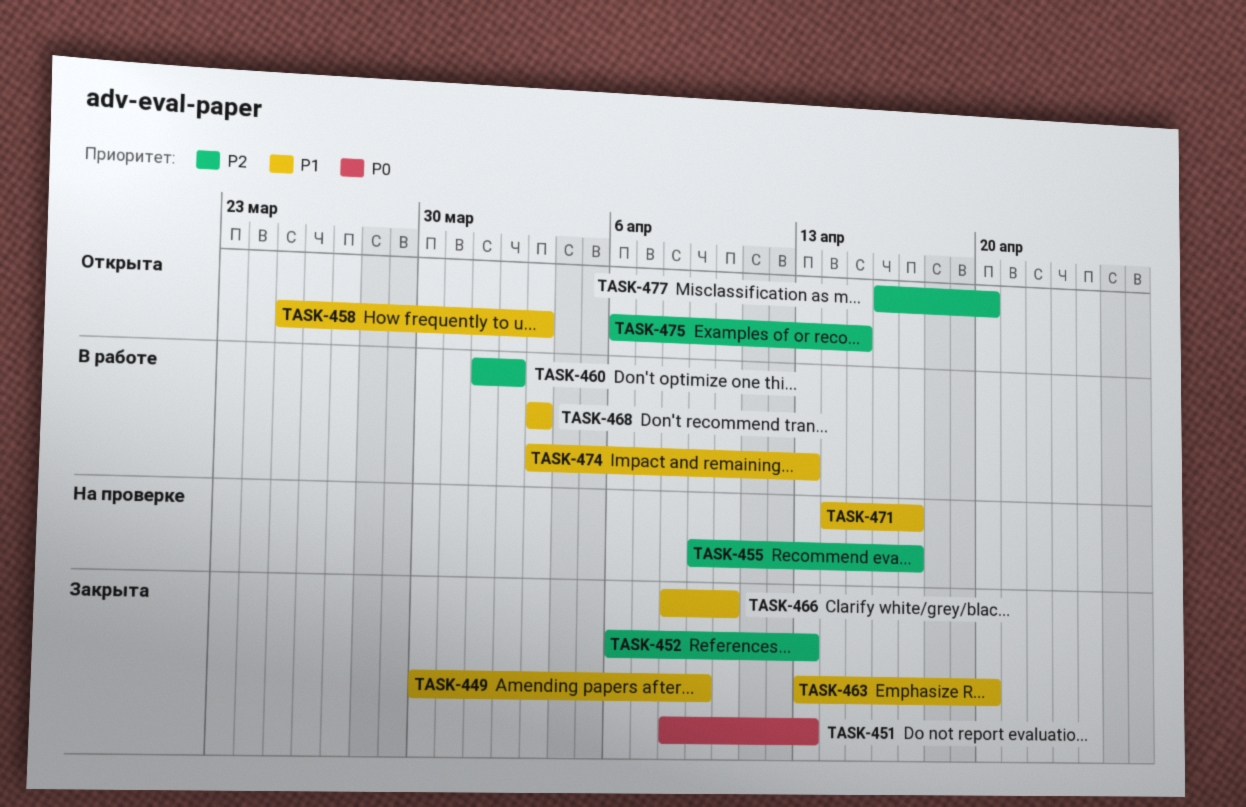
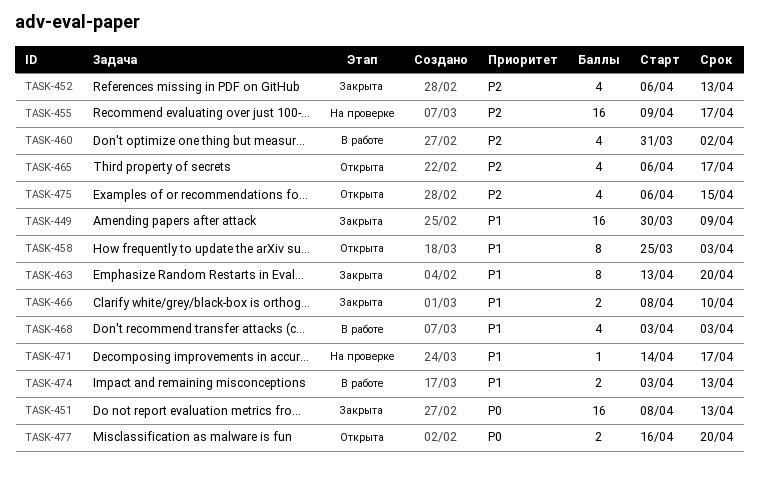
TASK-460, start: Apr 1 -> Mar 31
TASK-465: none -> present
TASK-477, priority: P2 -> P0

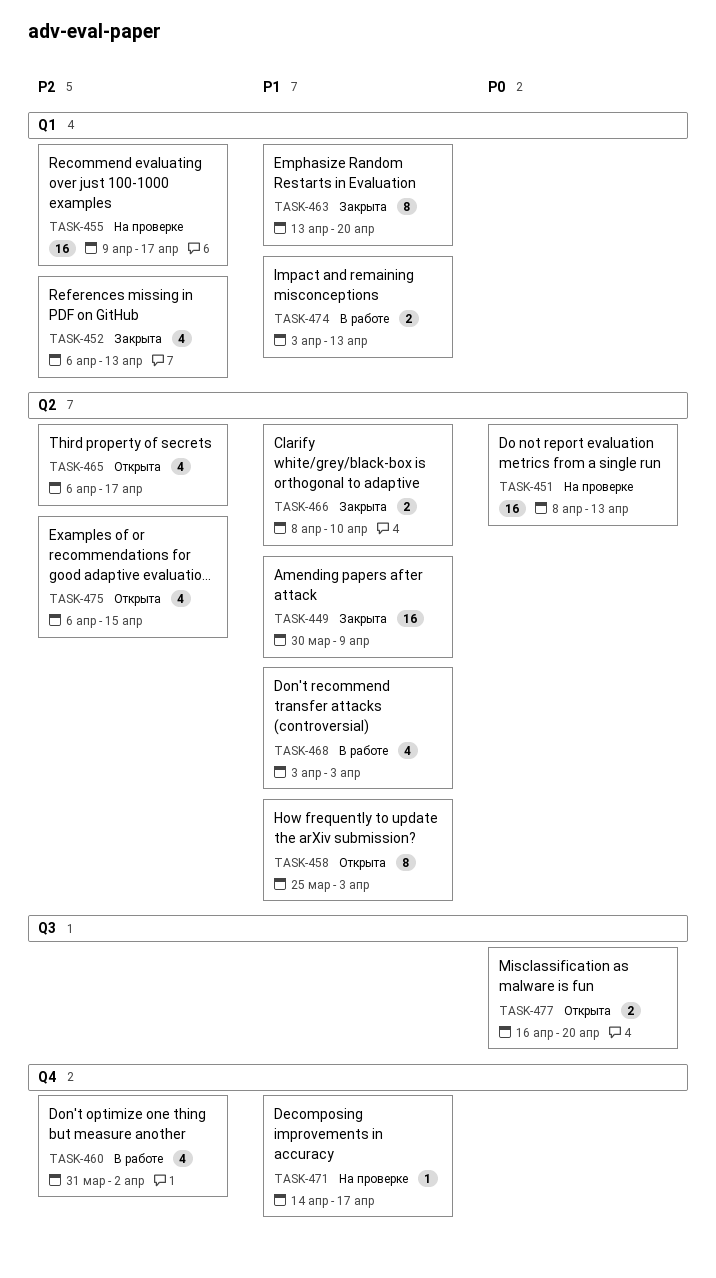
TASK-451, status: Закрыта -> На проверке

